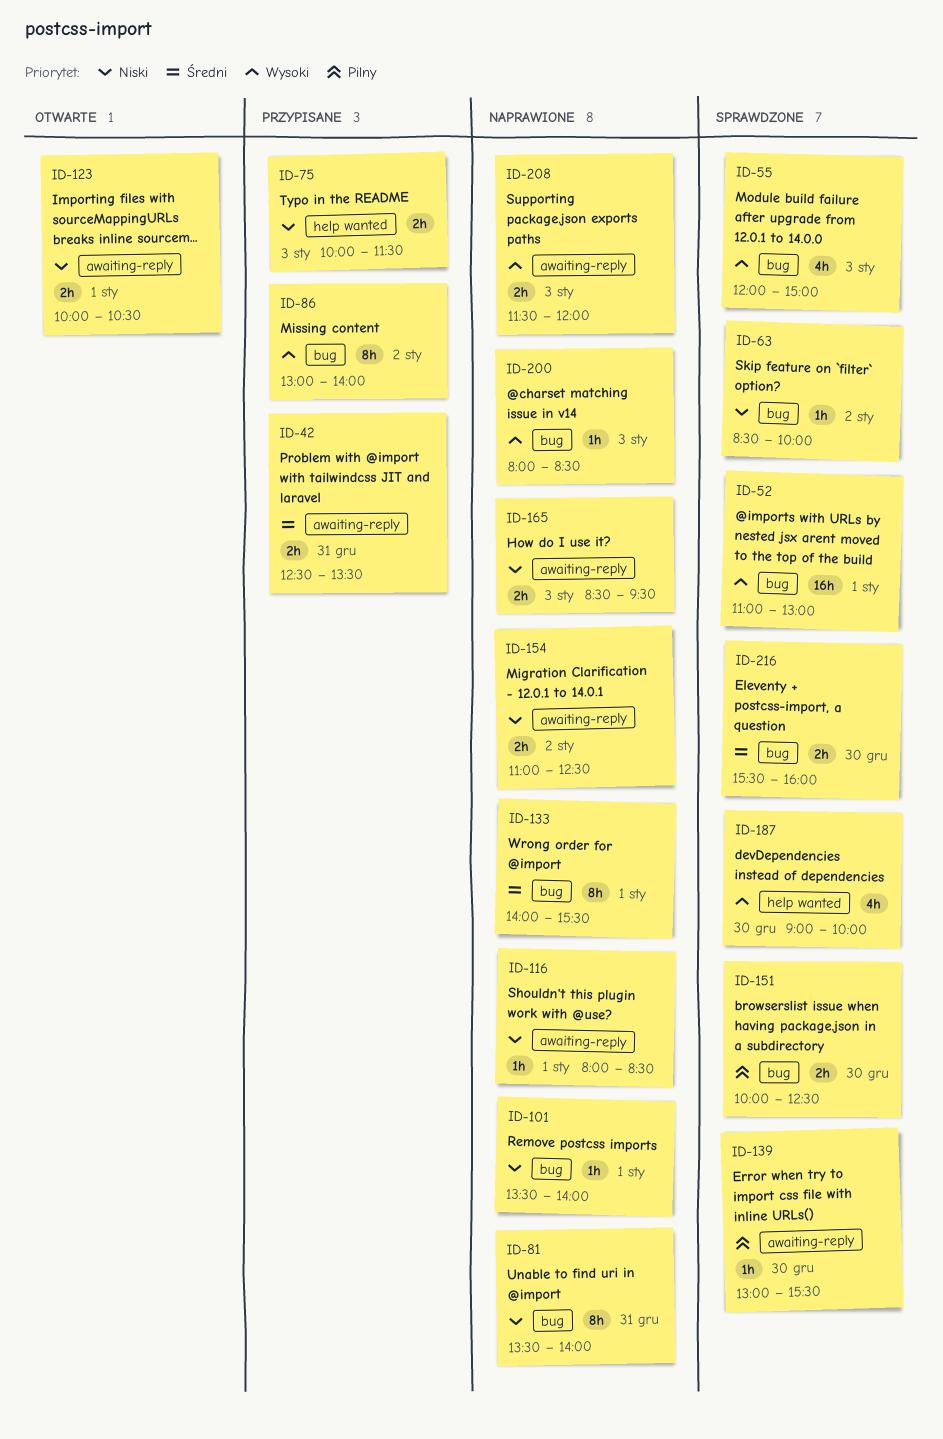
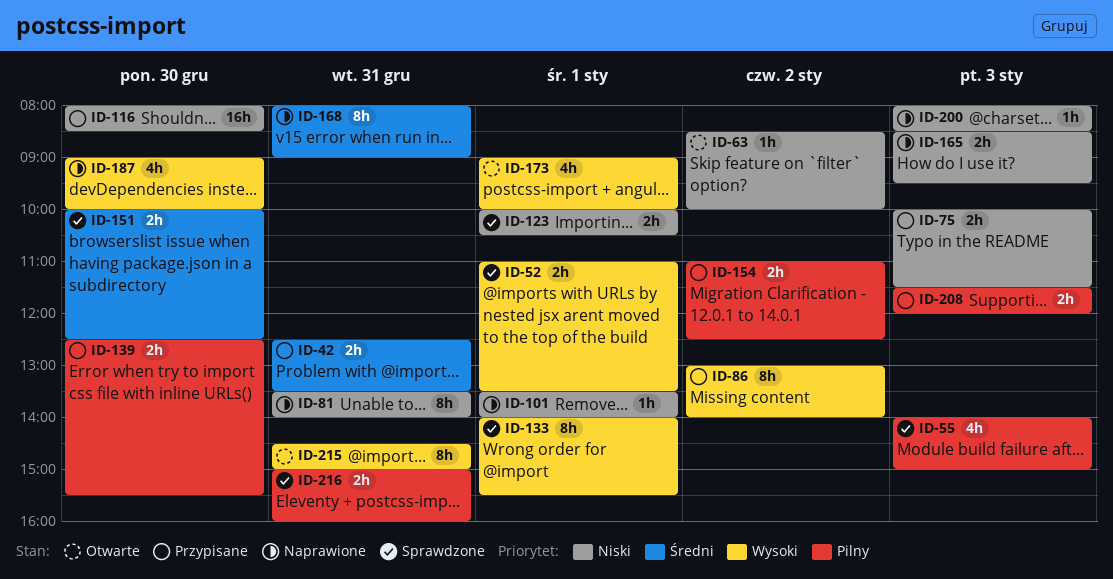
ID-52, estimate: 16h -> 2h
ID-52, ends: 13:00 -> 13:30
ID-55, priority: Wysoki -> Pilny
ID-55, begins: 12:00 -> 14:00
ID-63, status: Sprawdzone -> Otwarte
ID-116, status: Naprawione -> Przypisane
ID-116, estimate: 1h -> 16h
ID-116, day: Jan 1 -> Dec 30
ID-123, status: Otwarte -> Sprawdzone
ID-133, status: Naprawione -> Sprawdzone
ID-133, priority: Średni -> Wysoki
ID-139, status: Sprawdzone -> Przypisane
ID-139, estimate: 1h -> 2h
ID-139, begins: 13:00 -> 12:30
ID-151, priority: Pilny -> Średni
ID-154, status: Naprawione -> Przypisane
ID-154, priority: Niski -> Pilny
ID-168: none -> present
ID-173: none -> present
ID-187, status: Sprawdzone -> Naprawione
ID-200, priority: Wysoki -> Niski
ID-208, status: Naprawione -> Przypisane
ID-208, priority: Wysoki -> Pilny
ID-215: none -> present
ID-216, priority: Średni -> Pilny
ID-216, day: Dec 30 -> Dec 31
ID-216, begins: 15:30 -> 15:00

